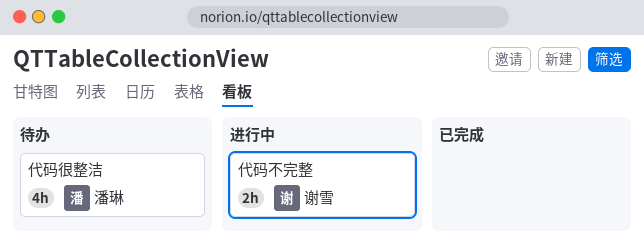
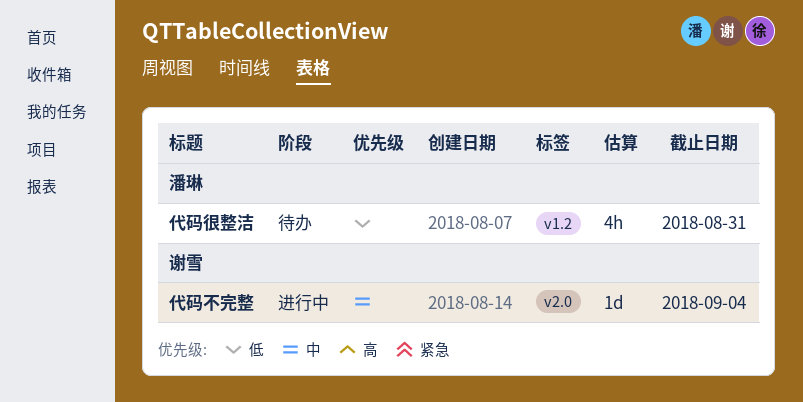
代码不完整, estimate: 2h -> 1d

